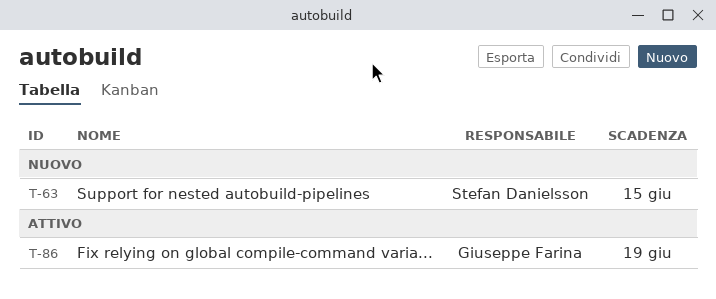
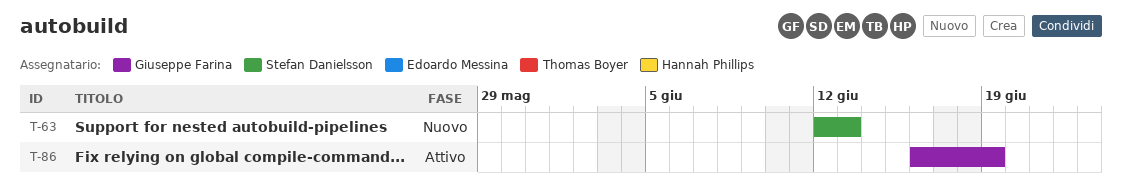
T-63, due: Jun 15 -> Jun 13

